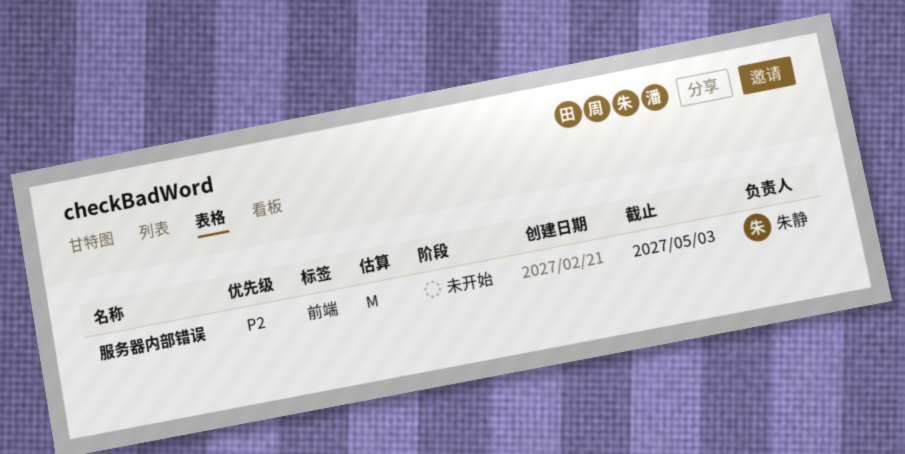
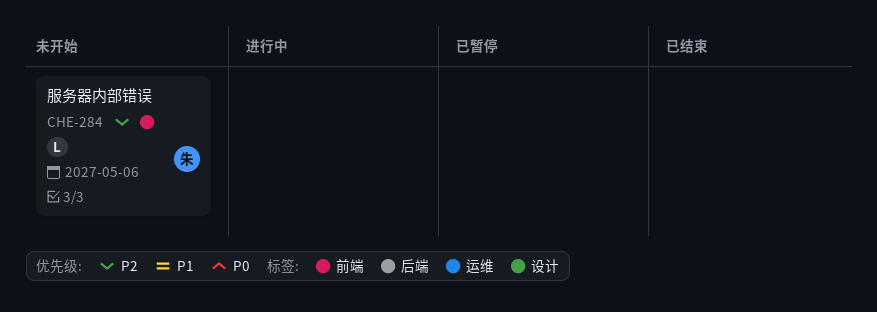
服务器内部错误, estimate: M -> L
服务器内部错误, due: May 3 -> May 6

